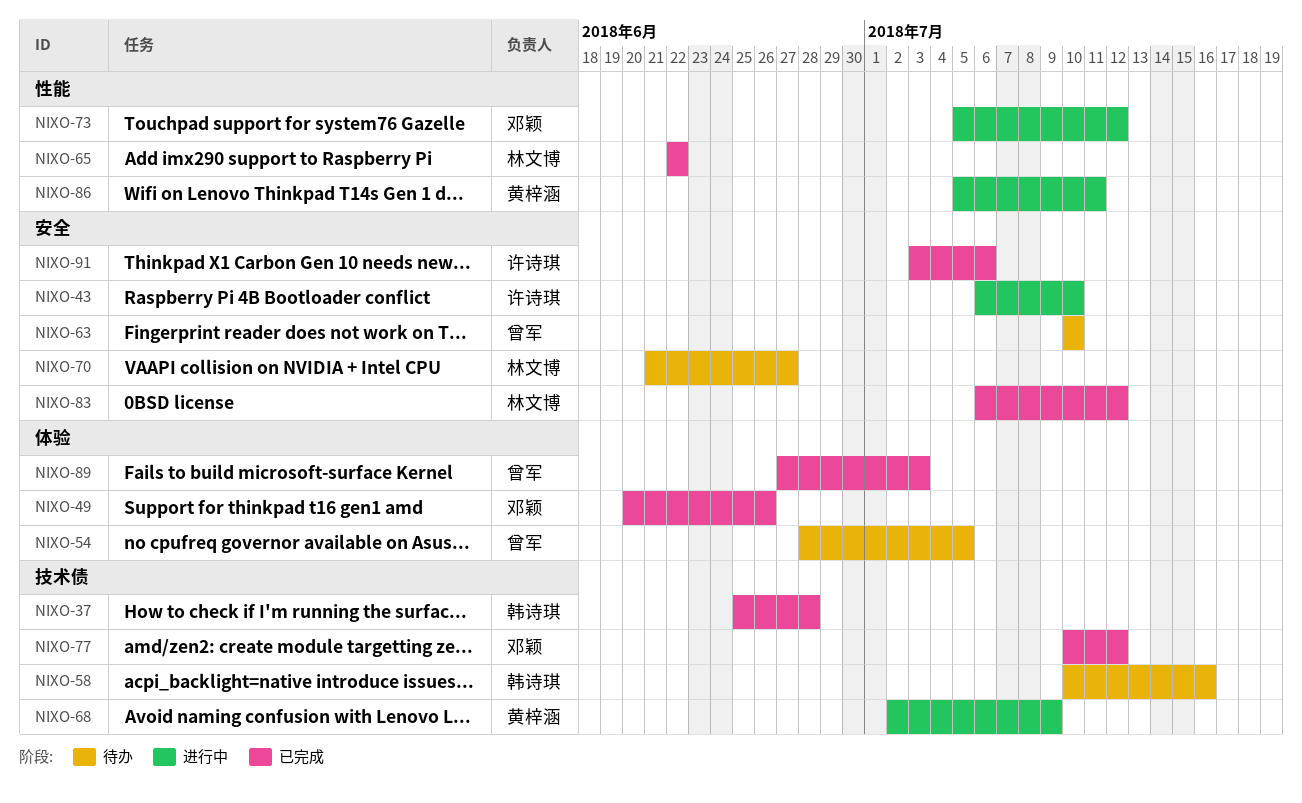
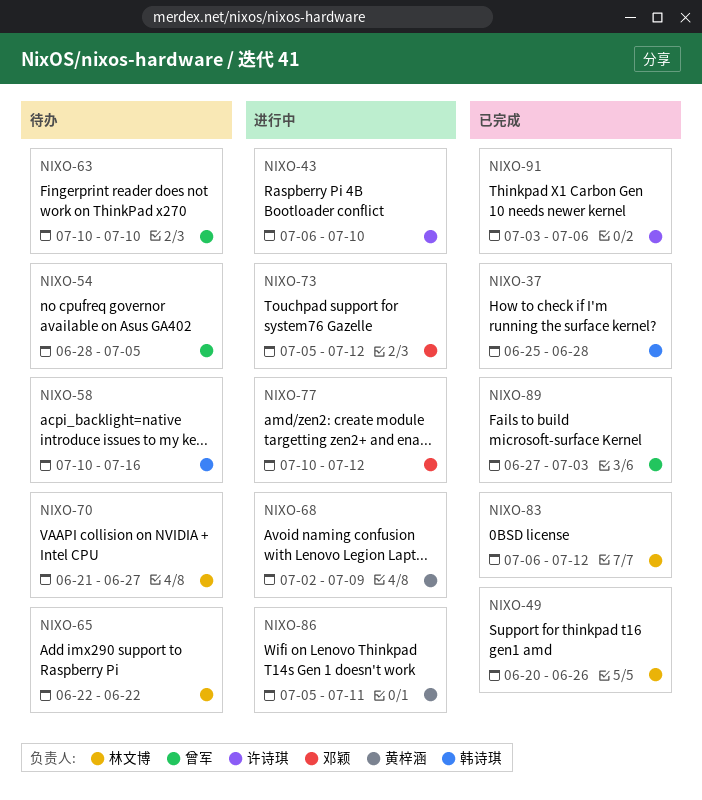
NIXO-49, owner: 邓颖 -> 林文博
NIXO-65, status: 已完成 -> 待办
NIXO-77, status: 已完成 -> 进行中

